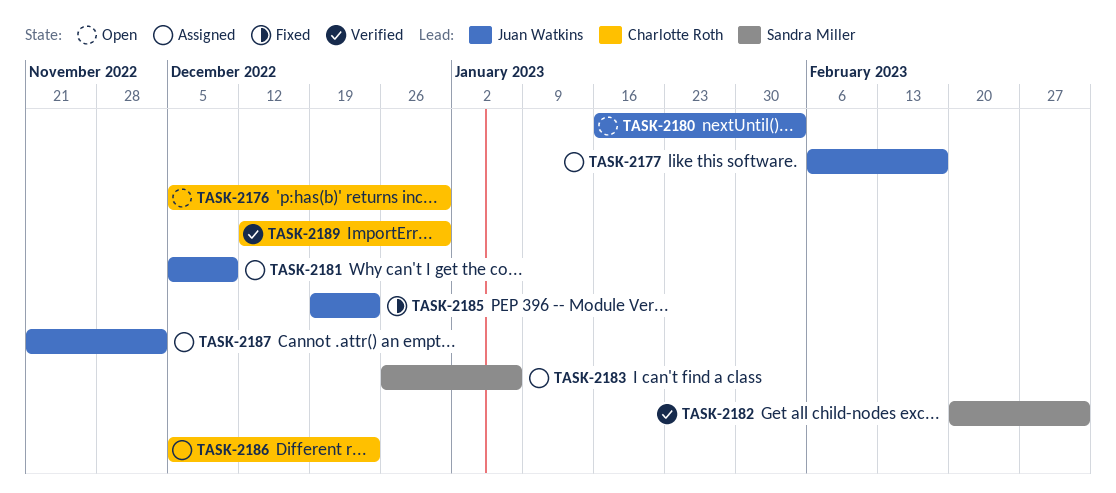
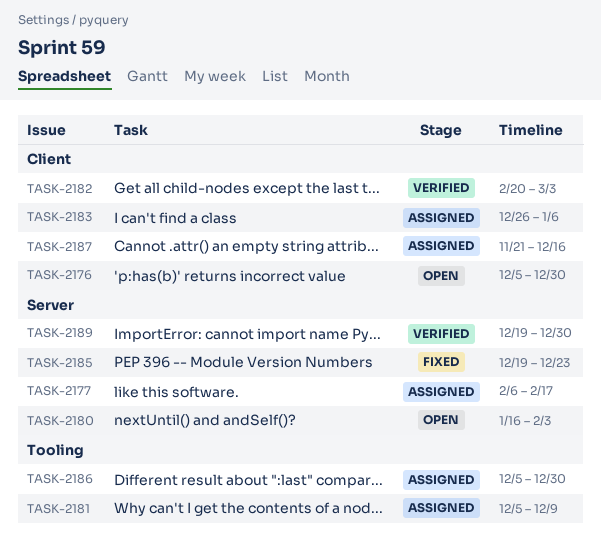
TASK-2186, due: Dec 23 -> Dec 30
TASK-2187, due: Dec 2 -> Dec 16
TASK-2189, start: Dec 12 -> Dec 19

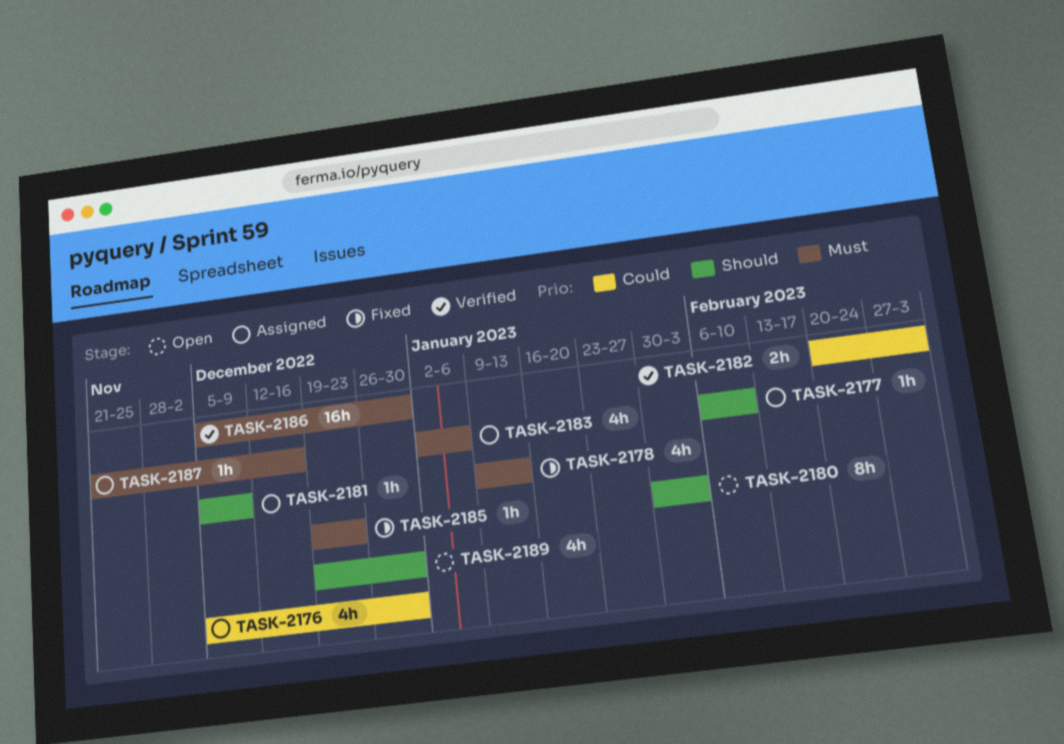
TASK-2176, status: Open -> Assigned
TASK-2177, due: Feb 17 -> Feb 10
TASK-2178: none -> present
TASK-2180, start: Jan 16 -> Jan 30
TASK-2183, start: Dec 26 -> Jan 2
TASK-2186, status: Assigned -> Verified
TASK-2189, status: Verified -> Open

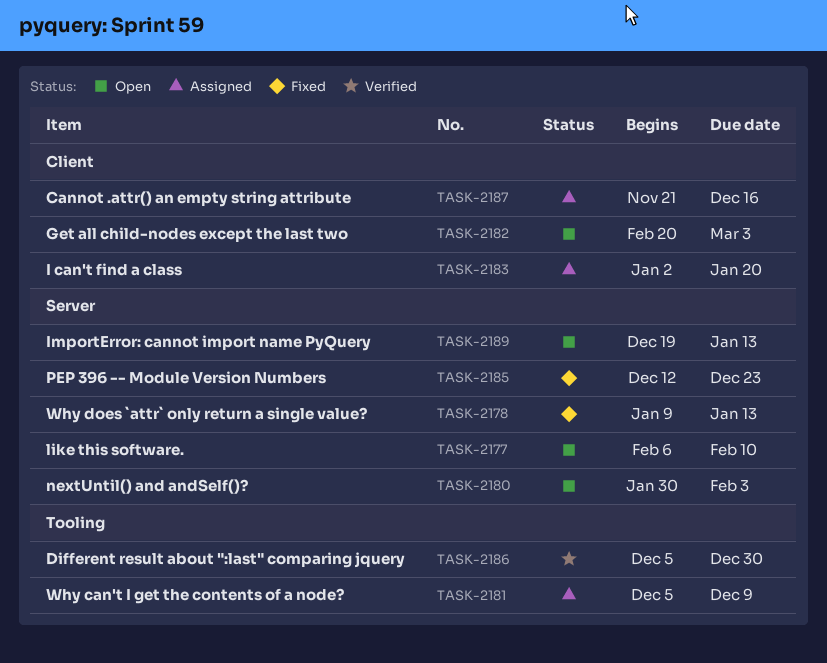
TASK-2176: present -> none
TASK-2177, status: Assigned -> Open
TASK-2182, status: Verified -> Open
TASK-2183, due: Jan 6 -> Jan 20
TASK-2185, start: Dec 19 -> Dec 12
TASK-2189, due: Dec 30 -> Jan 13

